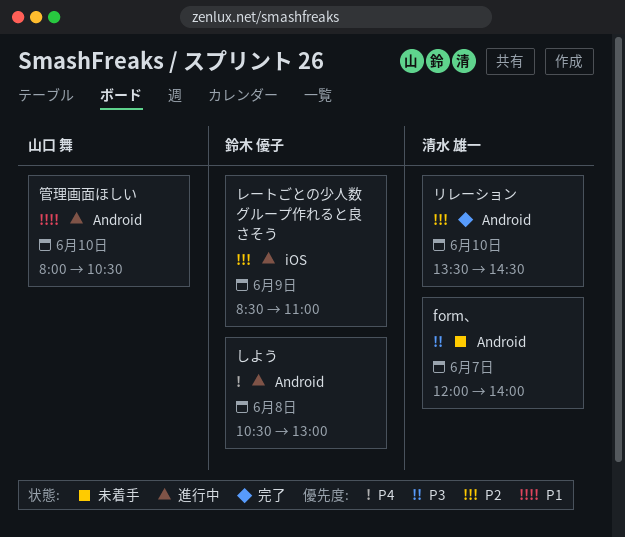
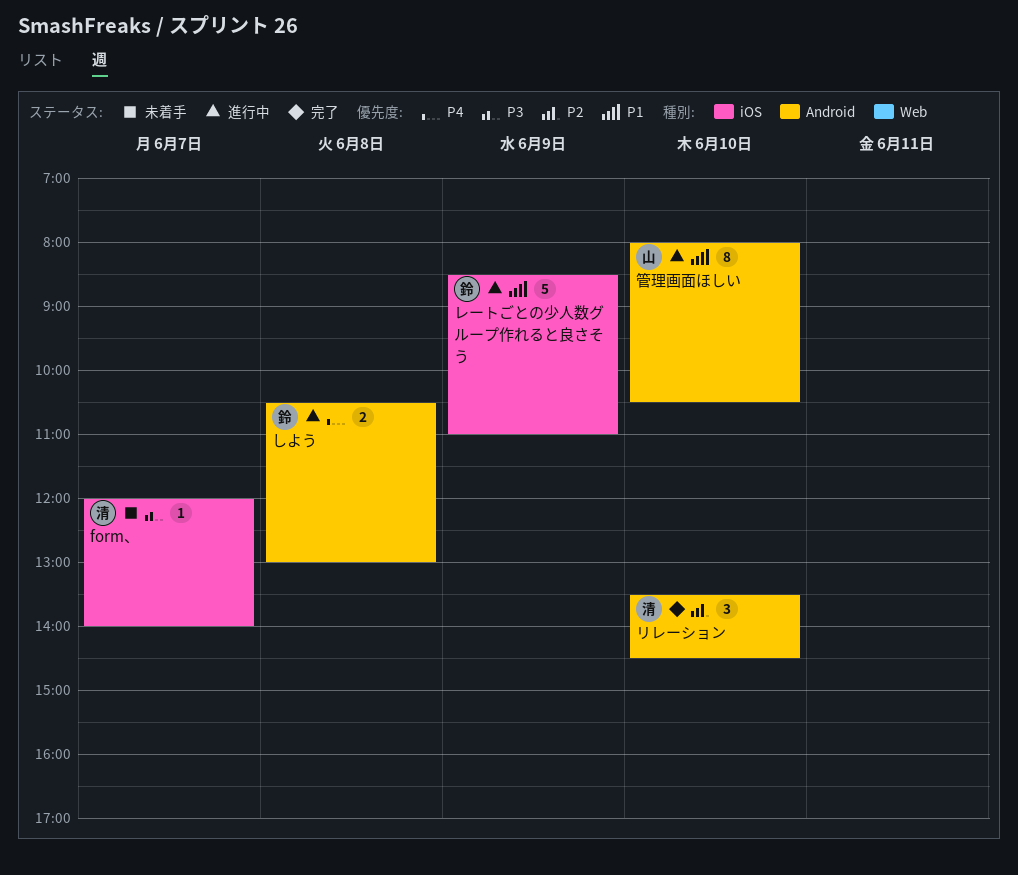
form、, label: Android -> iOS
レートごとの少人数グループ作れると良さそう, priority: P2 -> P1

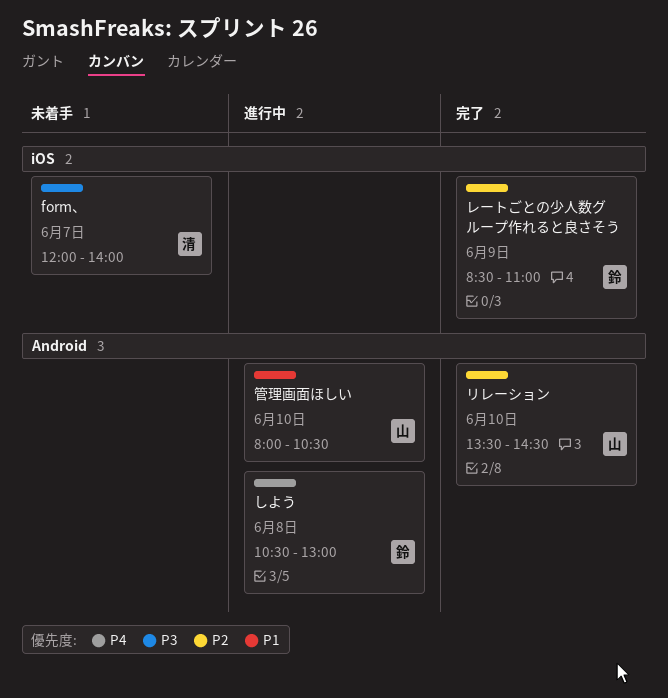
リレーション, owner: 清 -> 山
レートごとの少人数グループ作れると良さそう, status: 進行中 -> 完了
レートごとの少人数グループ作れると良さそう, priority: P1 -> P2

